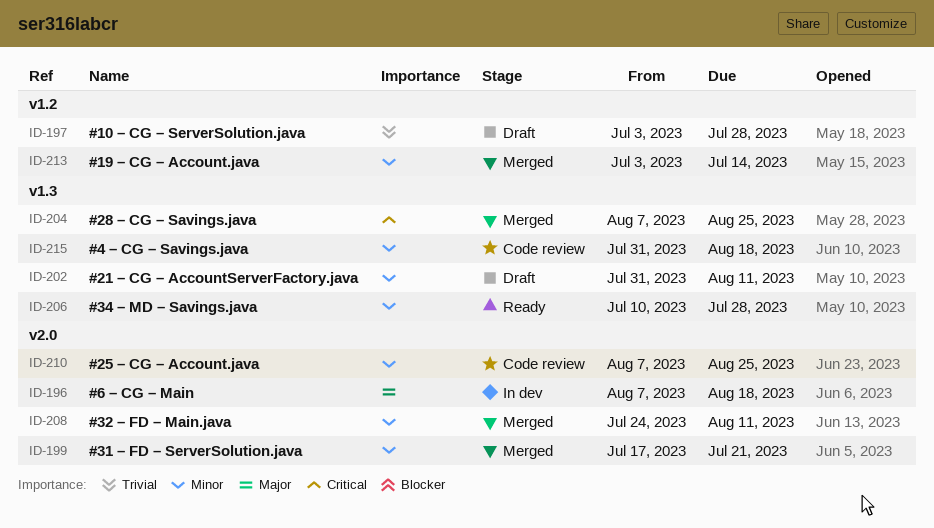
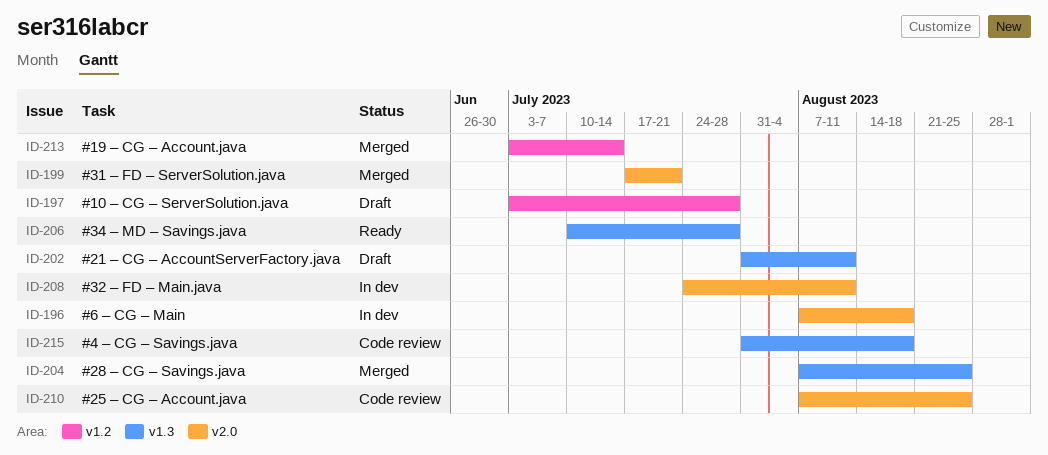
ID-208, status: Merged -> In dev

